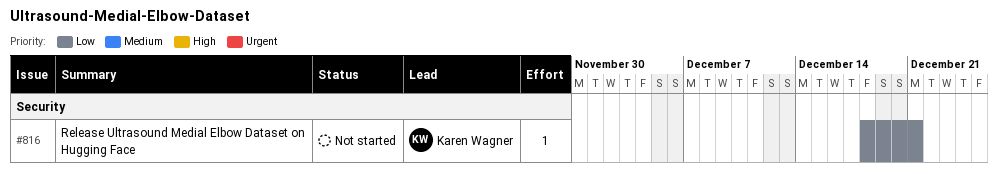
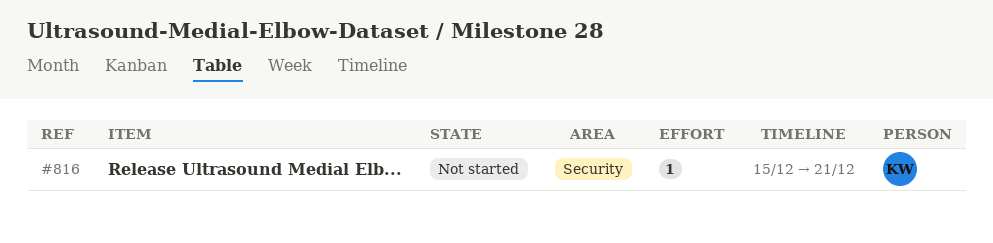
#816, start: Dec 18 -> Dec 15

